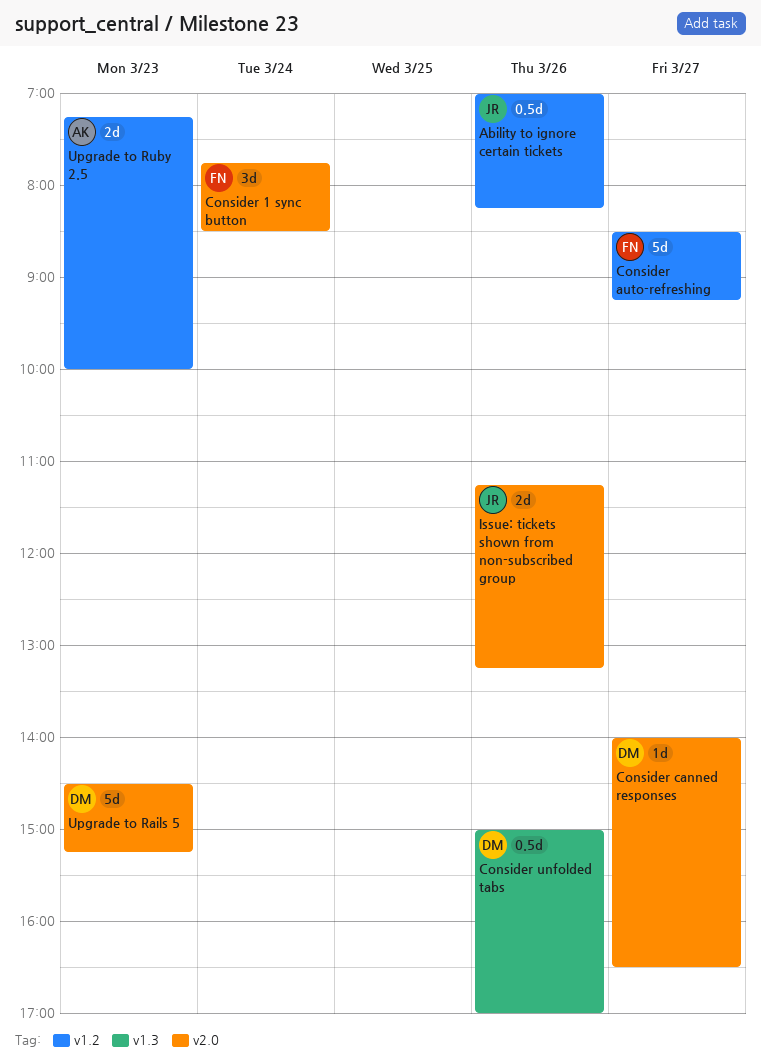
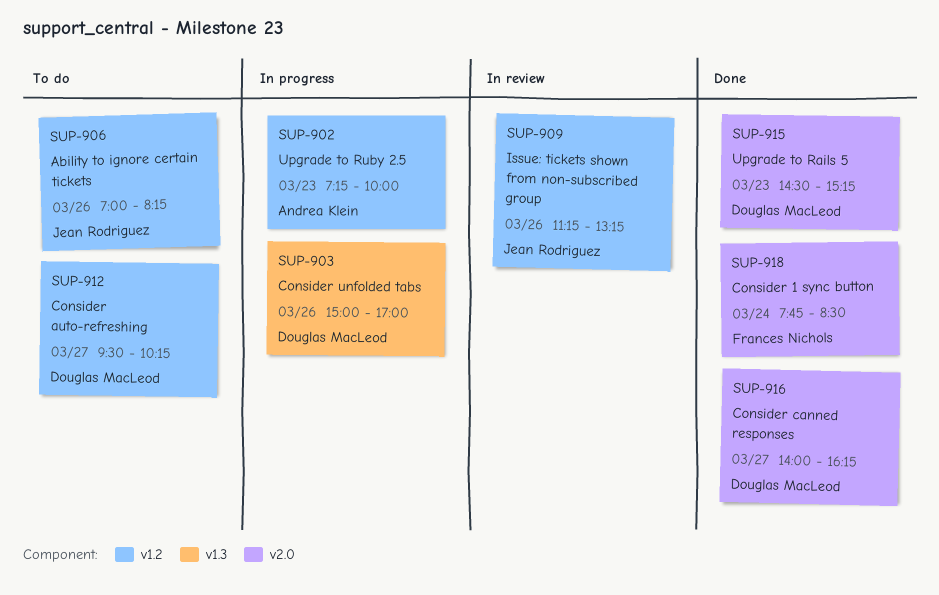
Consider auto-refreshing, owner: Frances Nichols -> Douglas MacLeod
Consider auto-refreshing, begins: 08:30 -> 09:30
Consider auto-refreshing, ends: 09:15 -> 10:15
Consider canned responses, ends: 16:30 -> 16:15
Issue: tickets shown from non-subscribed group, label: v2.0 -> v1.2

